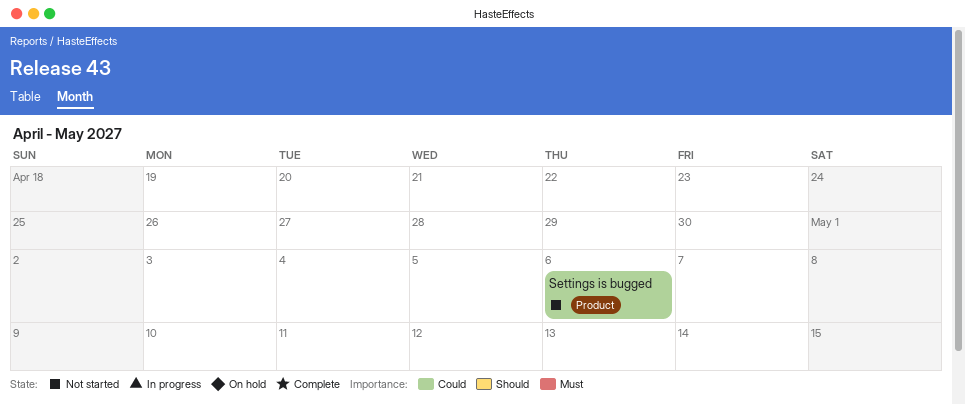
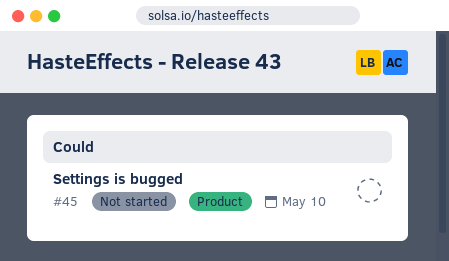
Settings is bugged, due: May 6 -> May 10

